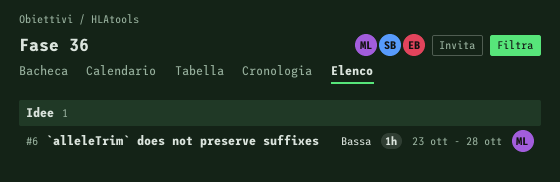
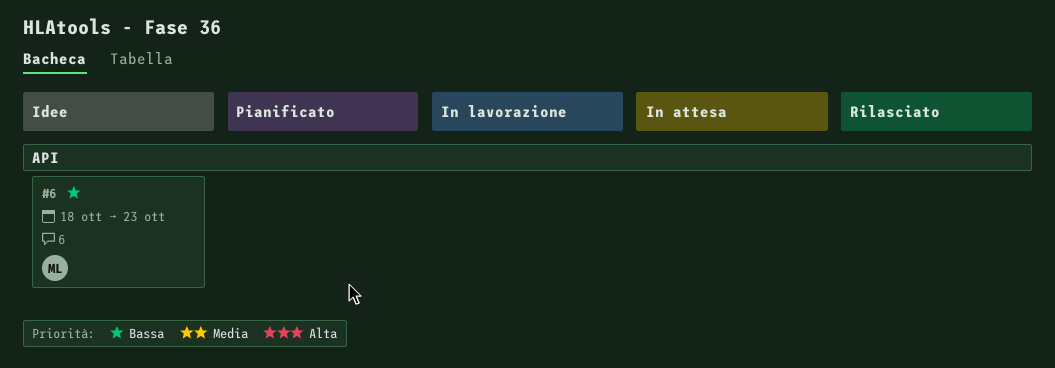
#6, start: Oct 23 -> Oct 18
#6, due: Oct 28 -> Oct 23

